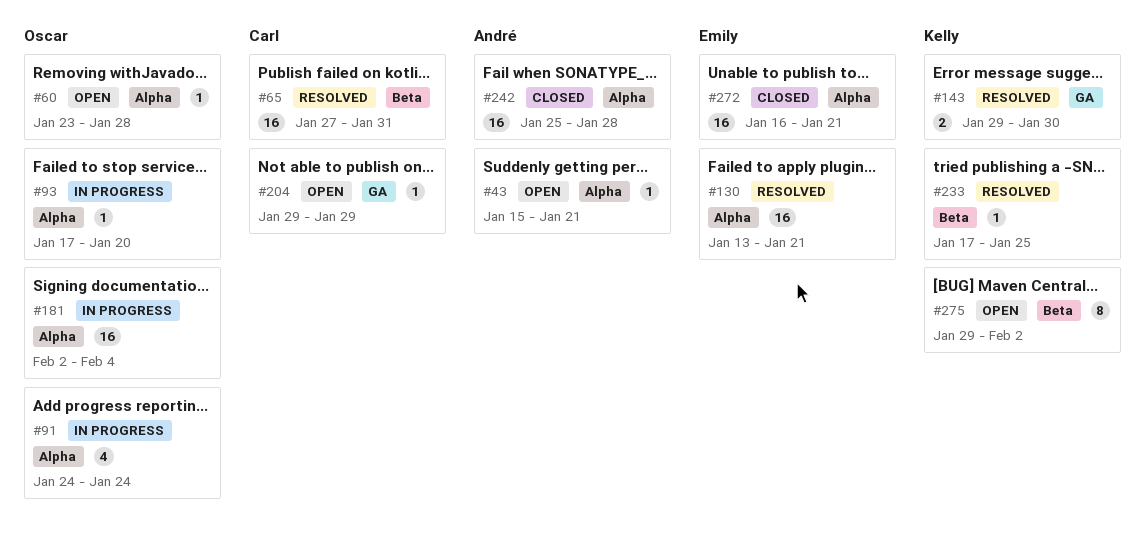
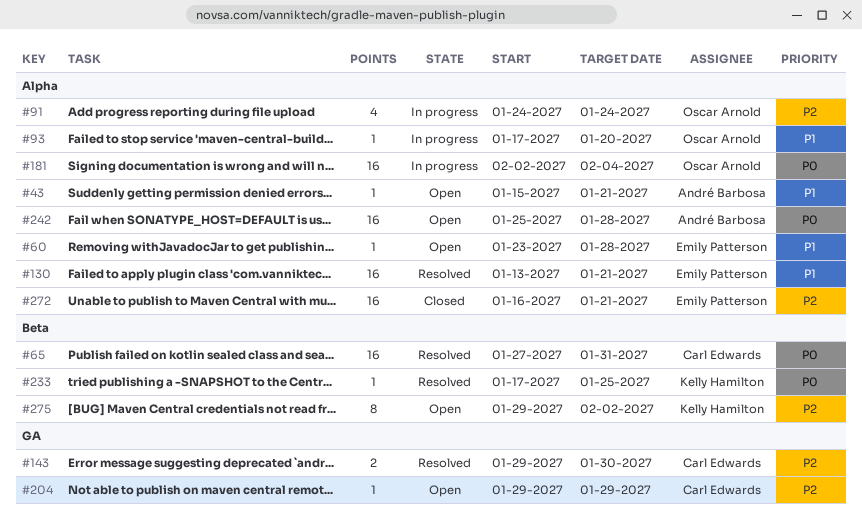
#60, owner: Oscar Arnold -> Emily Patterson
#143, owner: Kelly Hamilton -> Carl Edwards
#242, status: Closed -> Open

